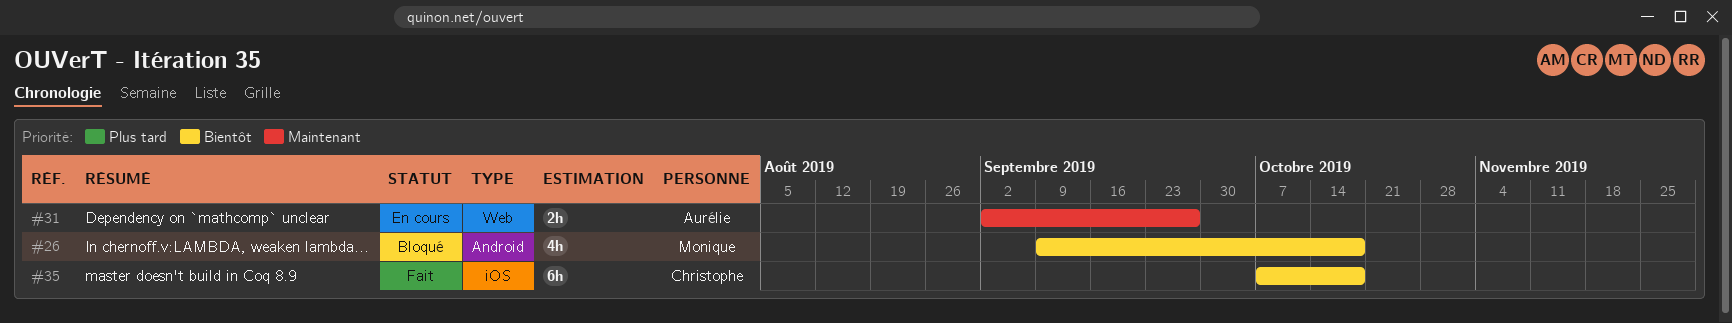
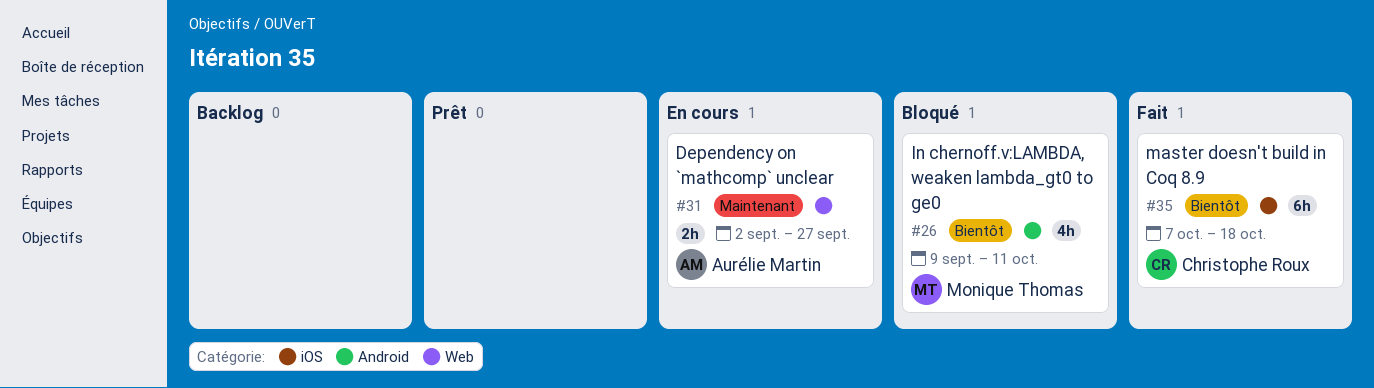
#26, due: Oct 18 -> Oct 11

